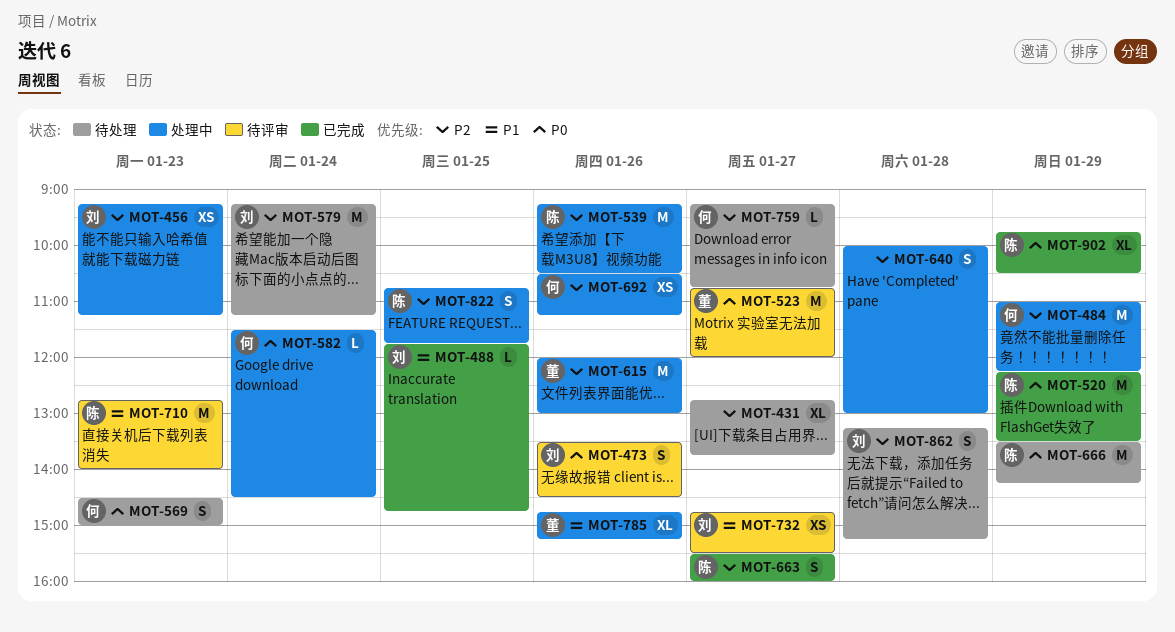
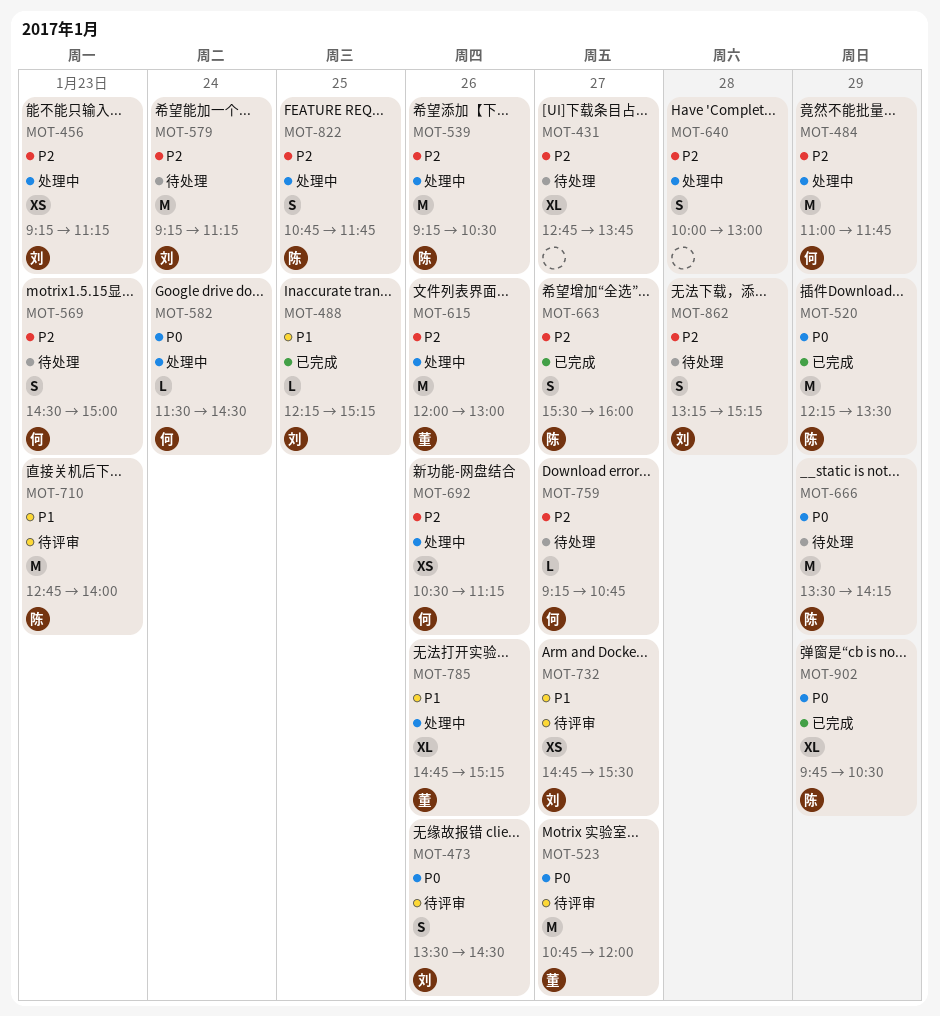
MOT-484, ends: 12:15 -> 11:45
MOT-488, begins: 11:45 -> 12:15
MOT-488, ends: 14:45 -> 15:15
MOT-569, priority: P0 -> P2

